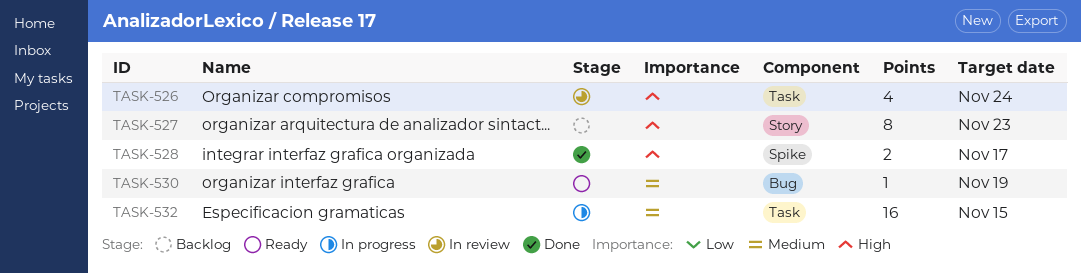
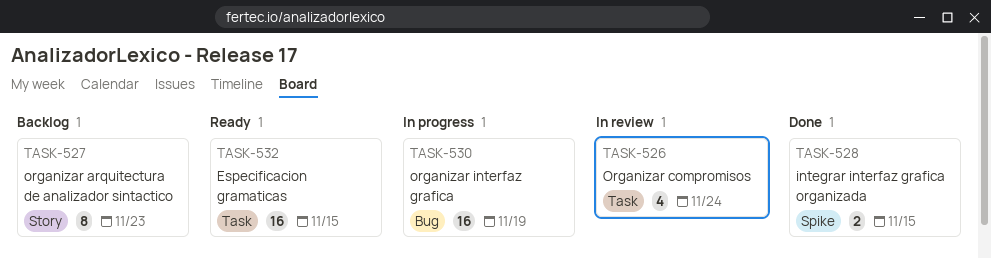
TASK-528, due: Nov 17 -> Nov 15
TASK-530, status: Ready -> In progress
TASK-530, estimate: 1 -> 16
TASK-532, status: In progress -> Ready

